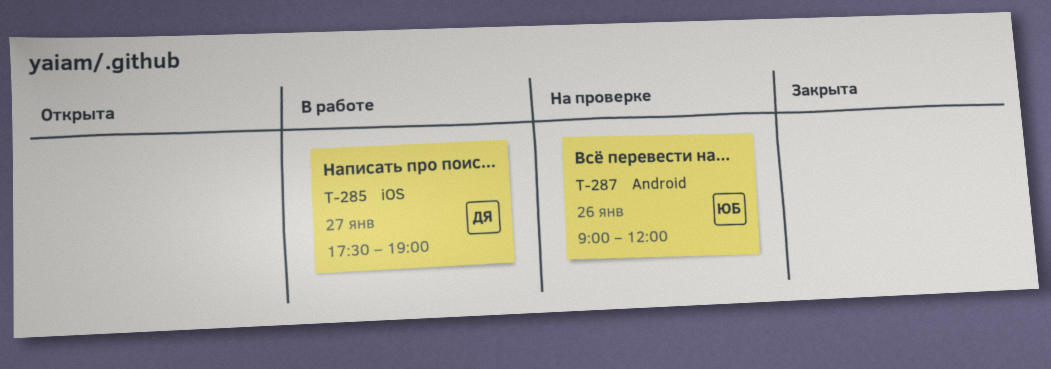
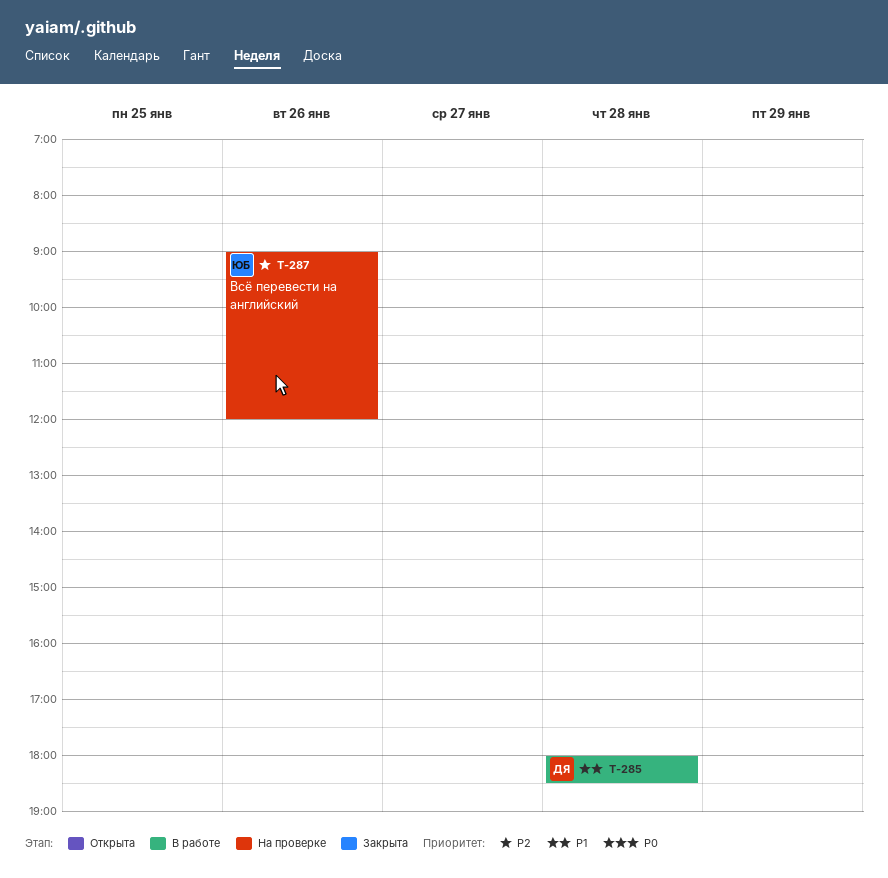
T-285, day: Jan 27 -> Jan 28
T-285, begins: 17:30 -> 18:00
T-285, ends: 19:00 -> 18:30

